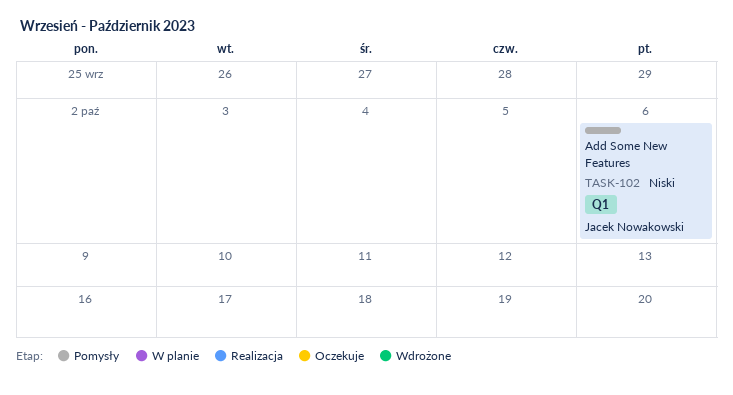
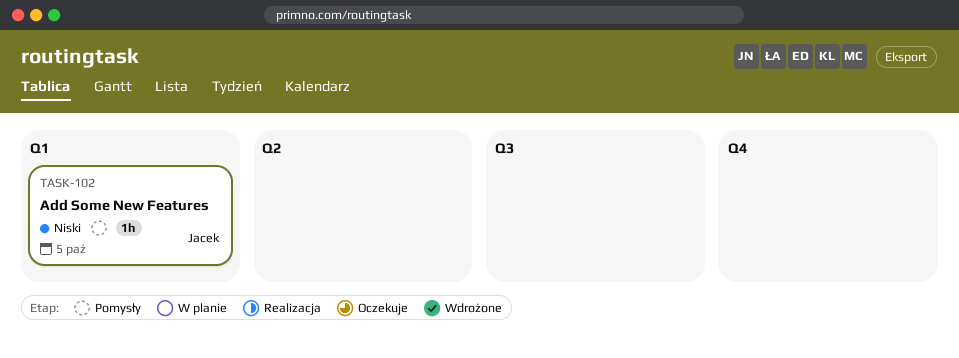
TASK-102, due: Oct 6 -> Oct 5

